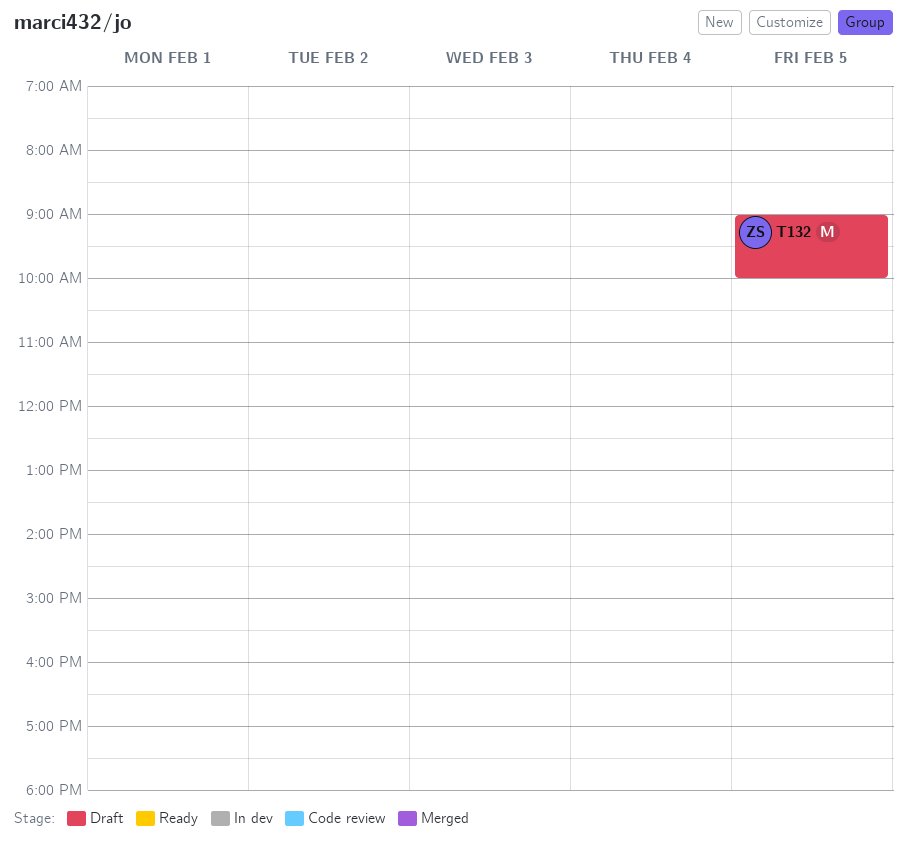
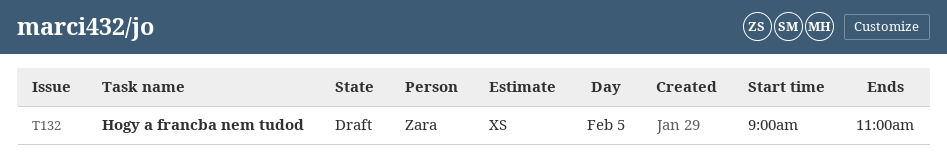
T132, estimate: M -> XS
T132, ends: 10:00 -> 11:00

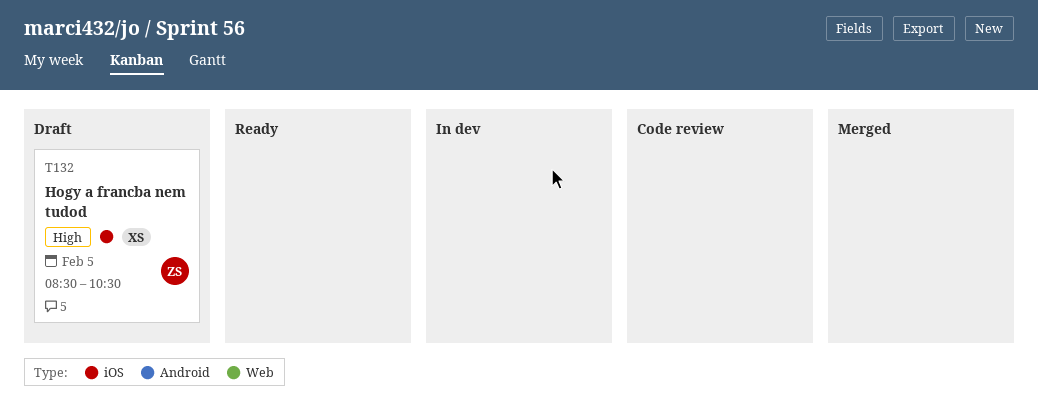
T132, begins: 09:00 -> 08:30
T132, ends: 11:00 -> 10:30

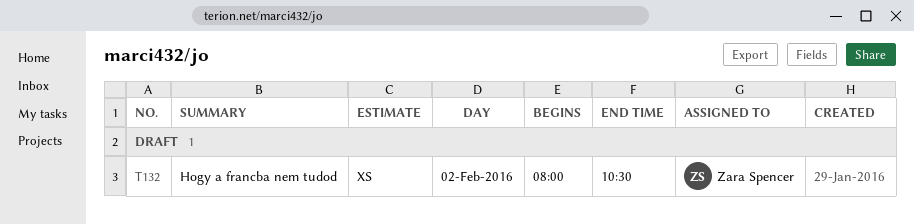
T132, day: Feb 5 -> Feb 2
T132, begins: 08:30 -> 08:00

